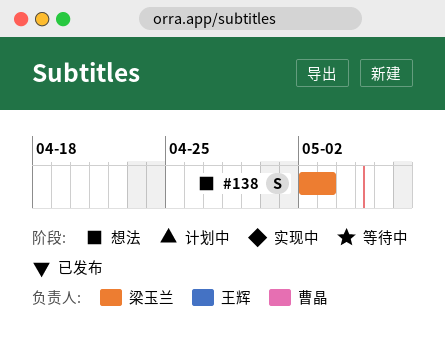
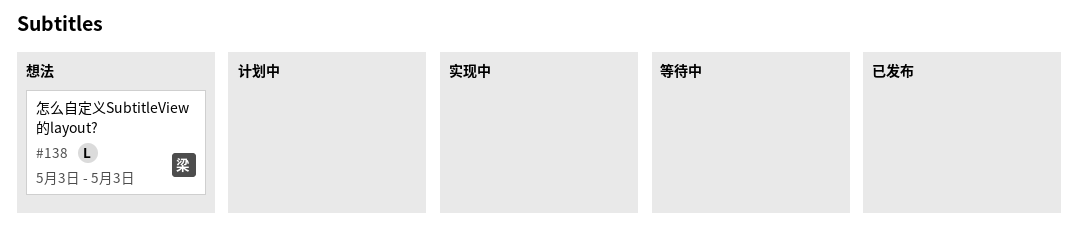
#138, estimate: S -> L
#138, start: May 2 -> May 3

